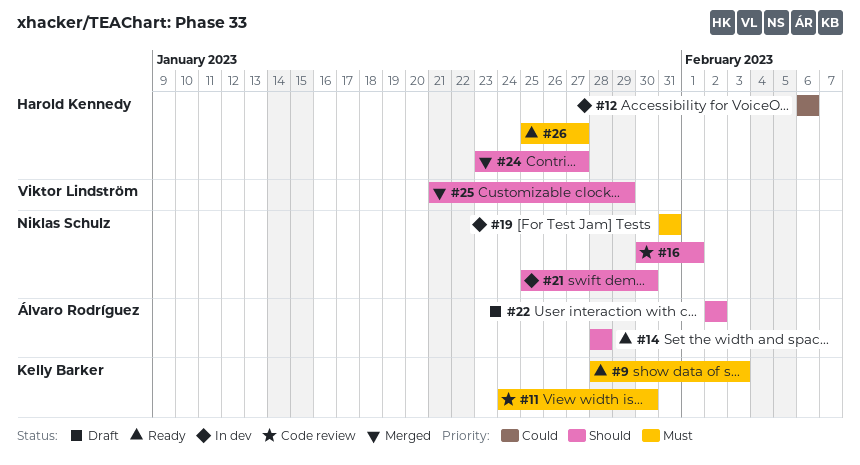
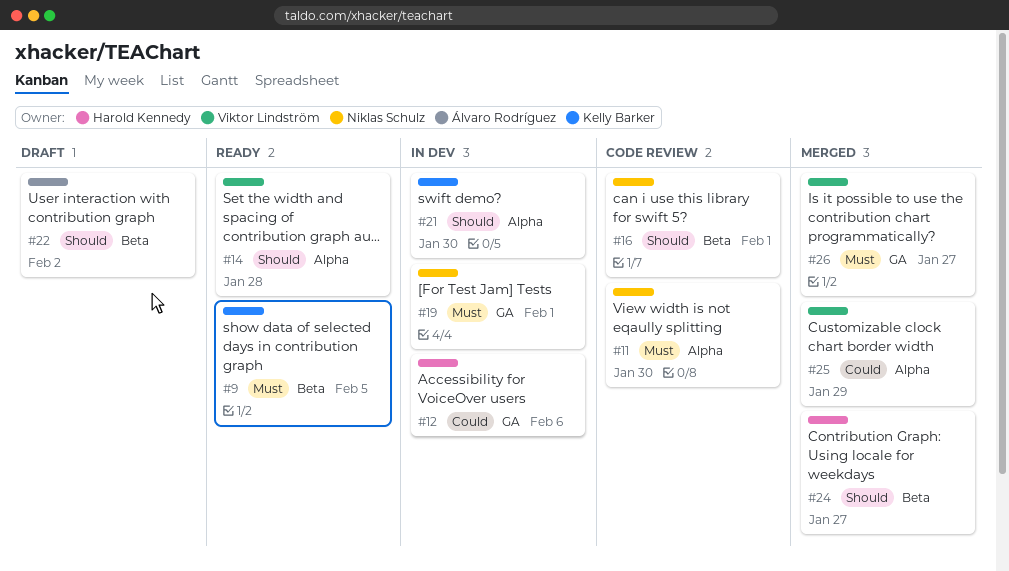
#9, due: Feb 3 -> Feb 5
#11, owner: Kelly Barker -> Niklas Schulz
#14, owner: Álvaro Rodríguez -> Viktor Lindström
#19, due: Jan 31 -> Feb 1
#21, owner: Niklas Schulz -> Kelly Barker
#25, priority: Should -> Could
#26, status: Ready -> Merged
#26, owner: Harold Kennedy -> Viktor Lindström

